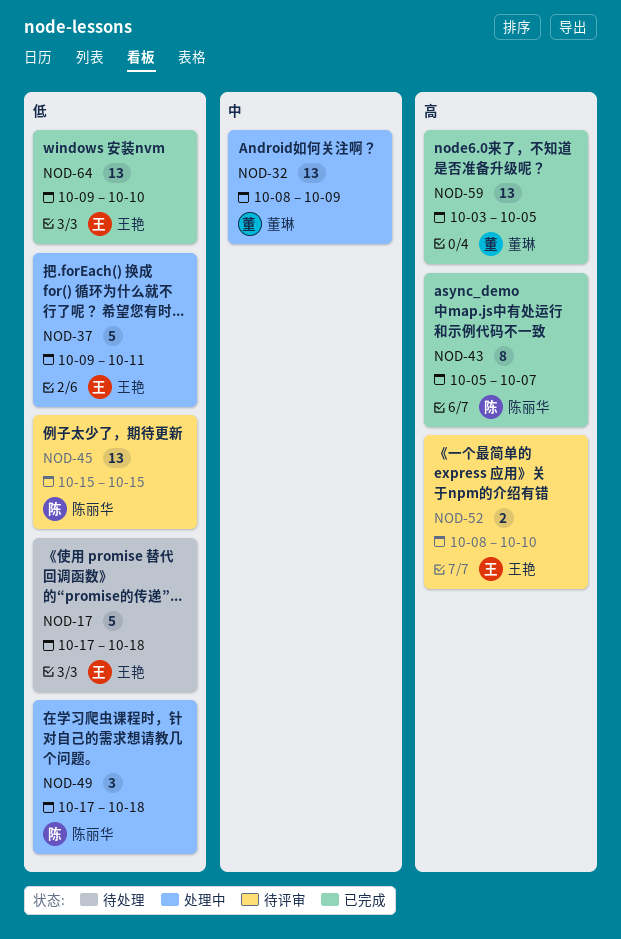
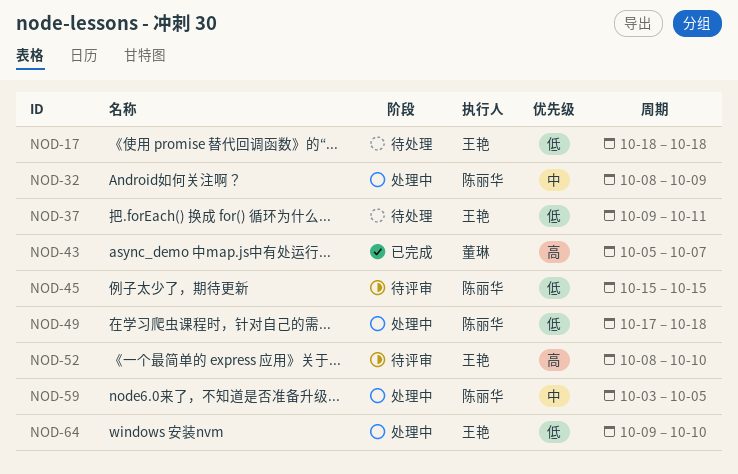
NOD-17, start: Oct 17 -> Oct 18
NOD-32, owner: 董琳 -> 陈丽华
NOD-37, status: 处理中 -> 待处理
NOD-43, owner: 陈丽华 -> 董琳
NOD-59, status: 已完成 -> 处理中
NOD-59, owner: 董琳 -> 陈丽华
NOD-59, priority: 高 -> 中
NOD-64, status: 已完成 -> 处理中

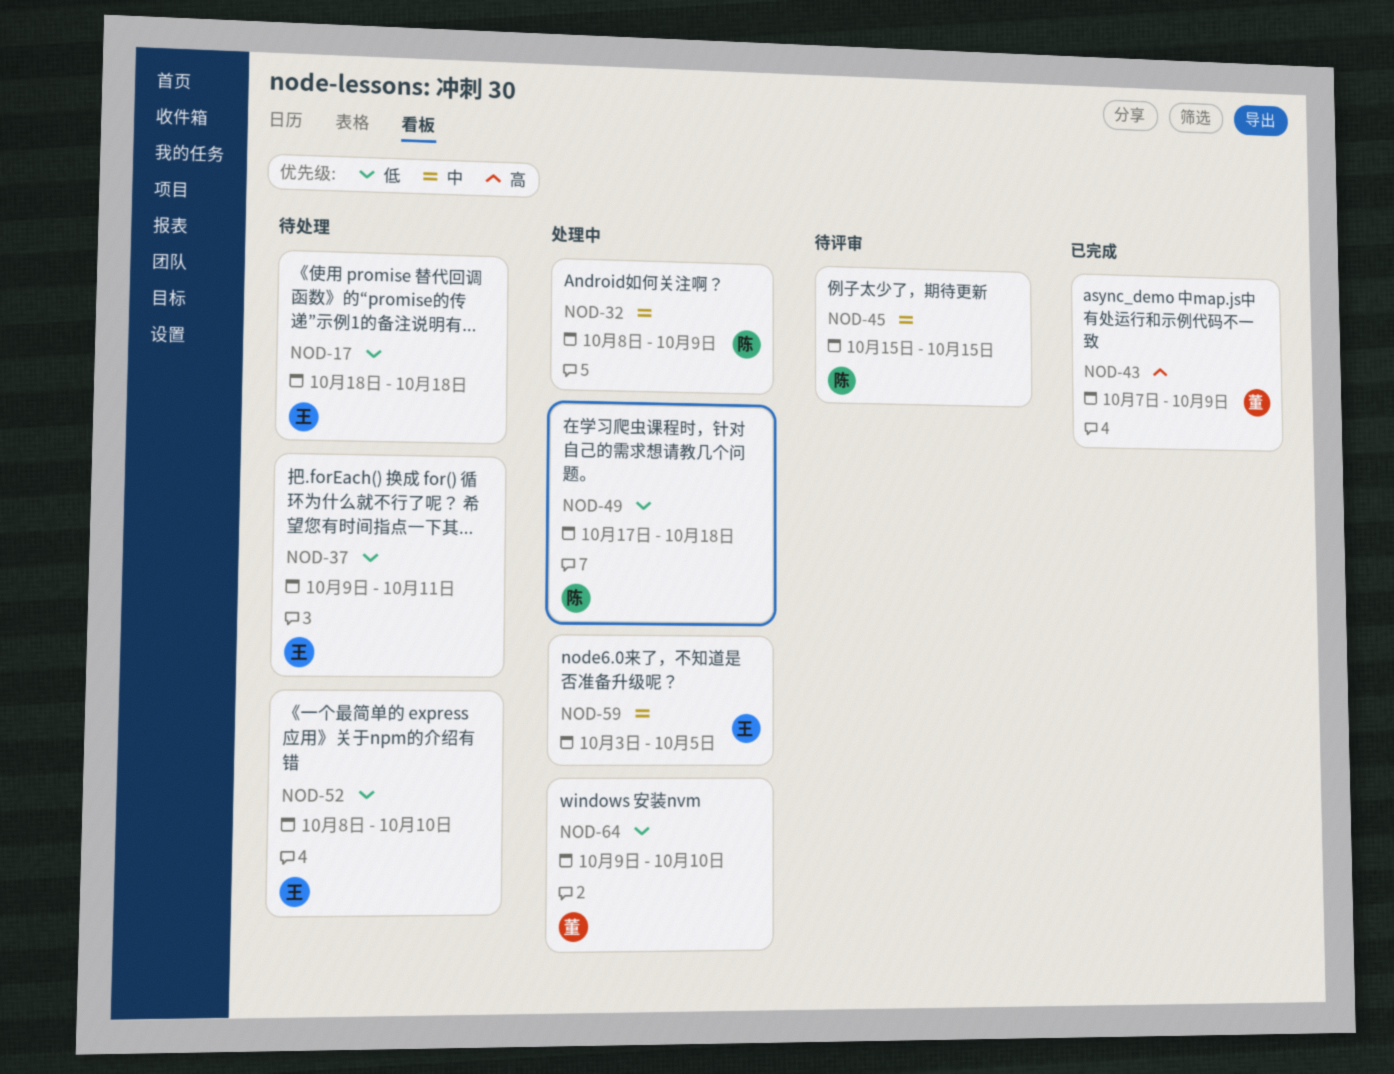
NOD-43, start: Oct 5 -> Oct 7
NOD-43, due: Oct 7 -> Oct 9
NOD-45, priority: 低 -> 中
NOD-52, status: 待评审 -> 待处理
NOD-52, priority: 高 -> 低
NOD-59, owner: 陈丽华 -> 王艳
NOD-64, owner: 王艳 -> 董琳

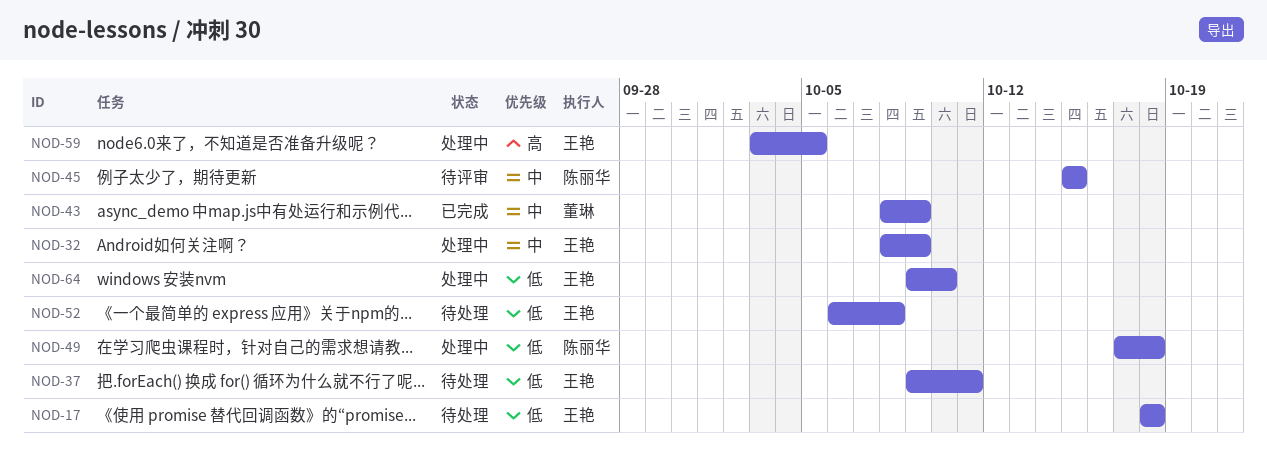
NOD-32, owner: 陈丽华 -> 王艳
NOD-43, priority: 高 -> 中
NOD-43, start: Oct 7 -> Oct 8
NOD-52, start: Oct 8 -> Oct 6
NOD-52, due: Oct 10 -> Oct 8
NOD-59, priority: 中 -> 高
NOD-64, owner: 董琳 -> 王艳

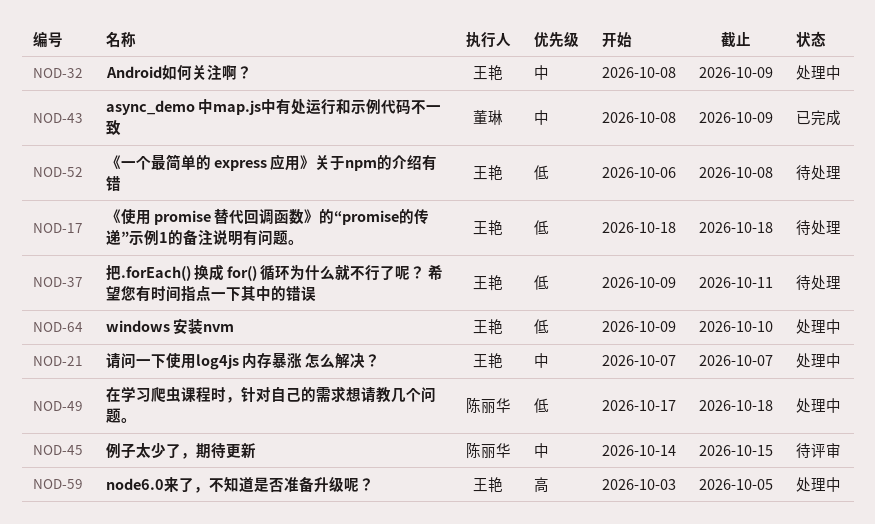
NOD-21: none -> present
NOD-45, start: Oct 15 -> Oct 14

